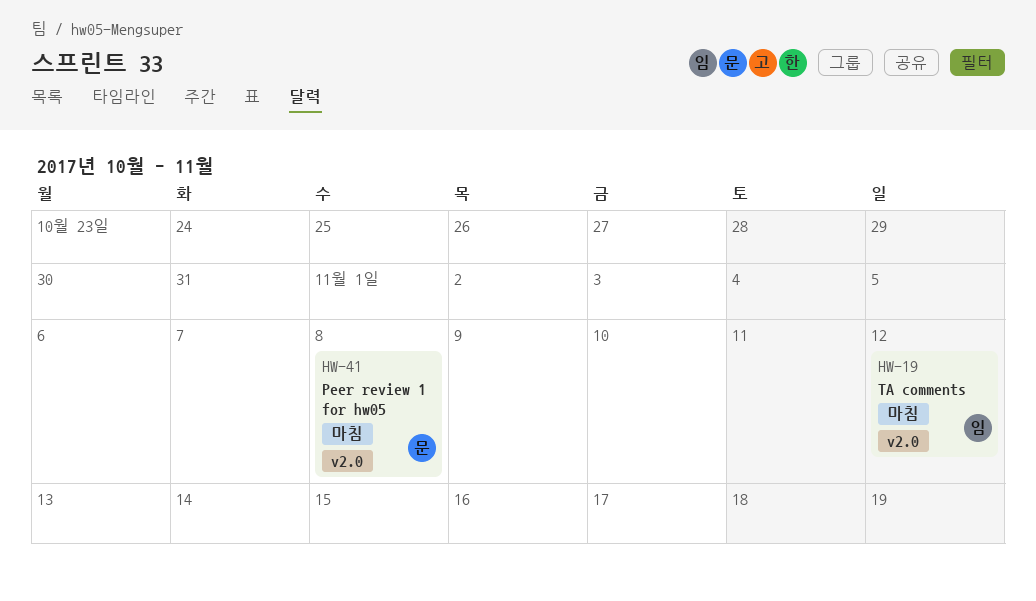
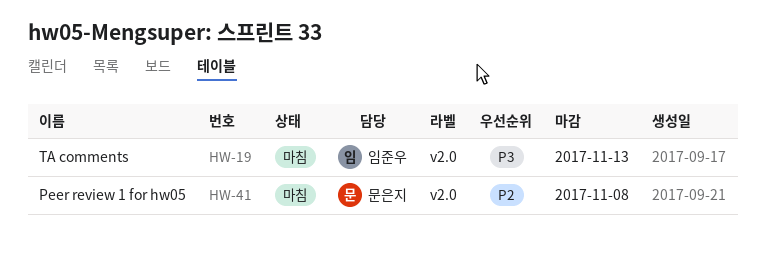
HW-19, due: Nov 12 -> Nov 13

